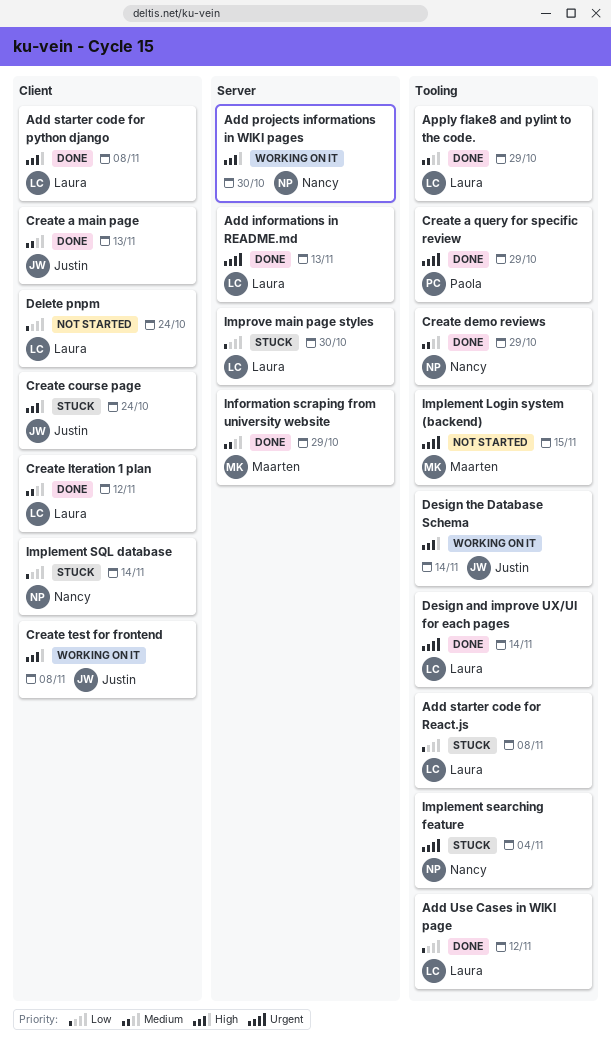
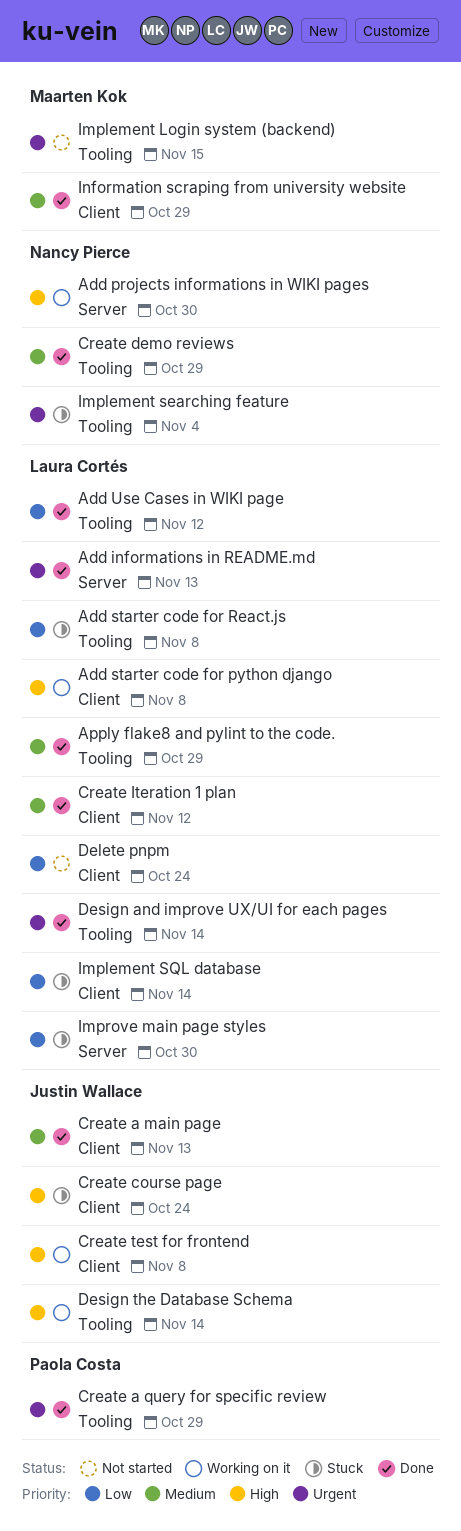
Add starter code for python django, status: Done -> Working on it
Implement SQL database, owner: Nancy Pierce -> Laura Cortés
Information scraping from university website, label: Server -> Client

